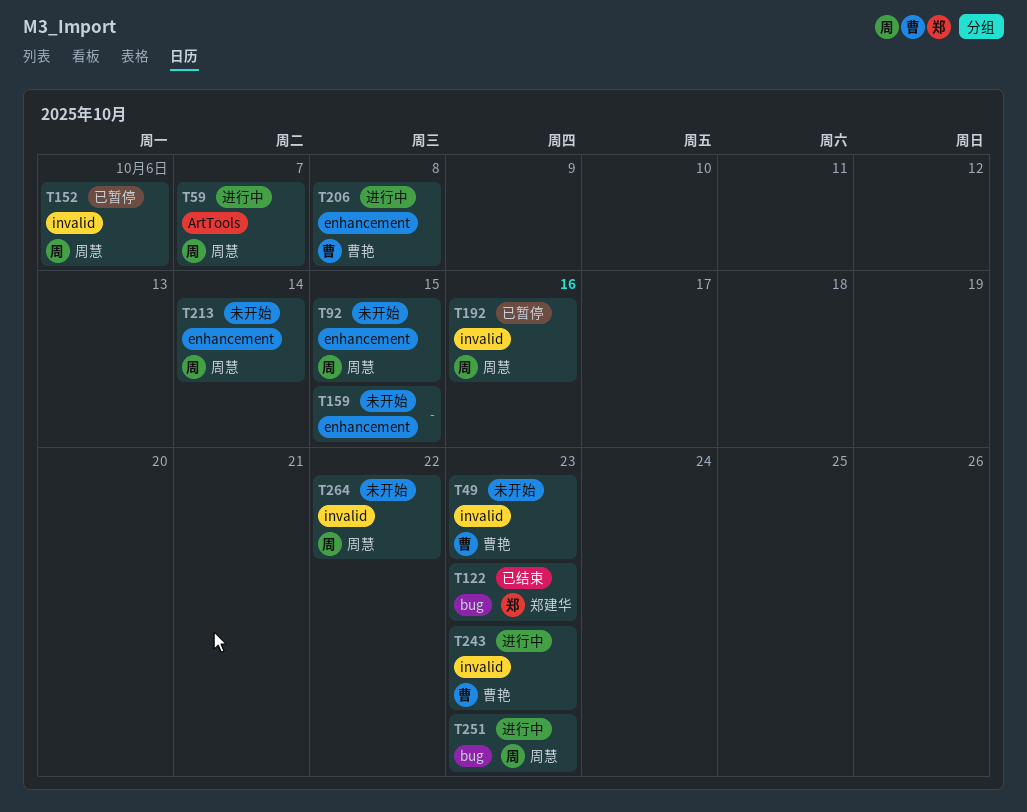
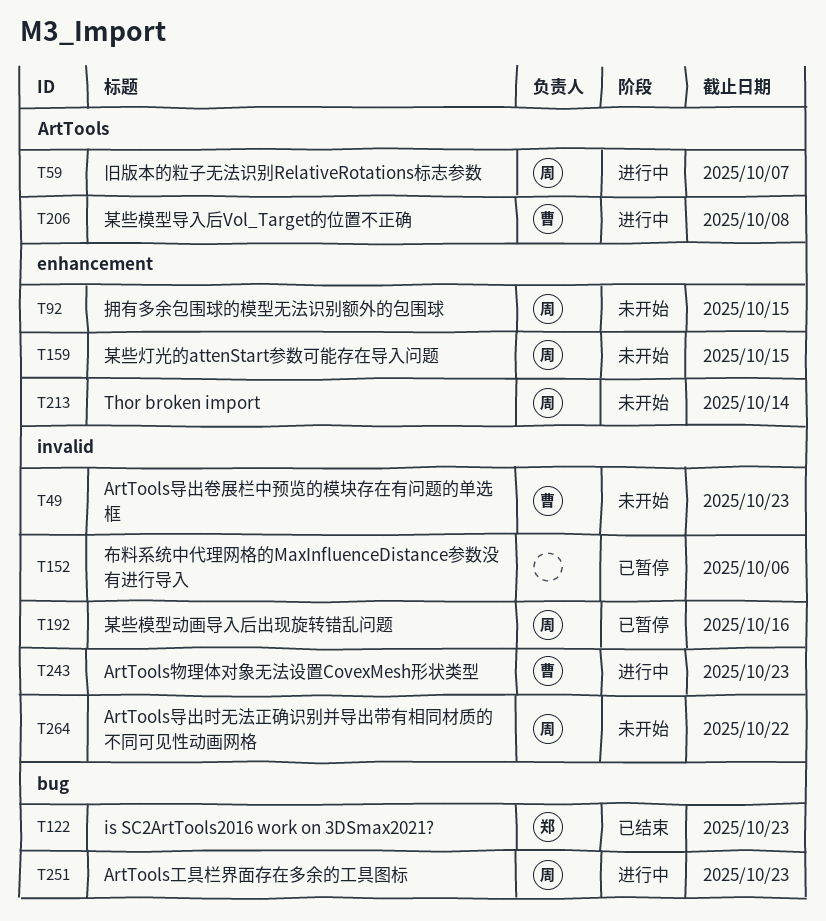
T152, owner: 周慧 -> none
T159, owner: none -> 周慧
T206, label: enhancement -> ArtTools

